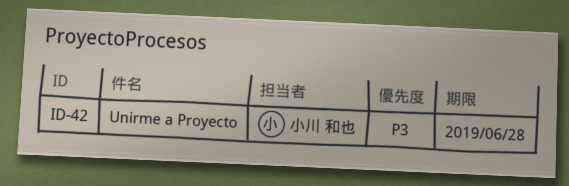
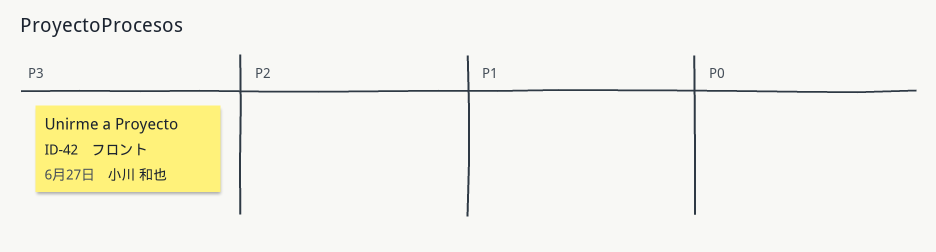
ID-42, due: Jun 28 -> Jun 27

